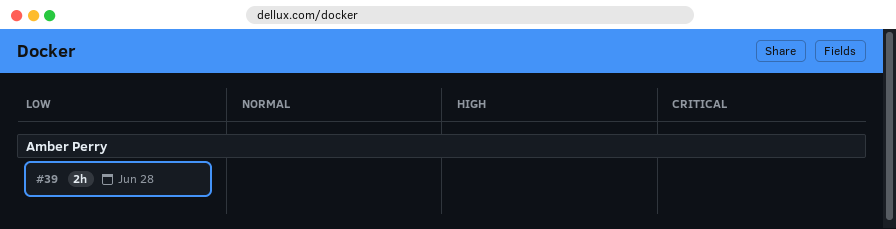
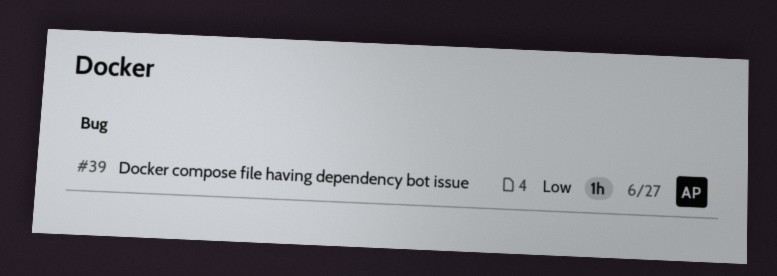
#39, estimate: 2h -> 1h
#39, due: Jun 28 -> Jun 27

